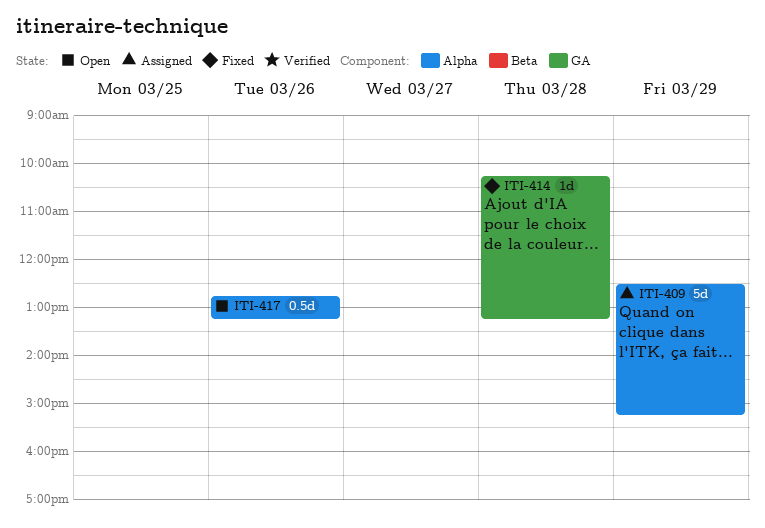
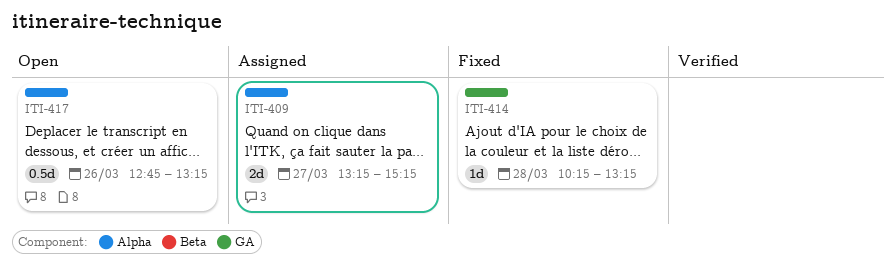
ITI-409, estimate: 5d -> 2d
ITI-409, day: Mar 29 -> Mar 27
ITI-409, begins: 12:30 -> 13:15

